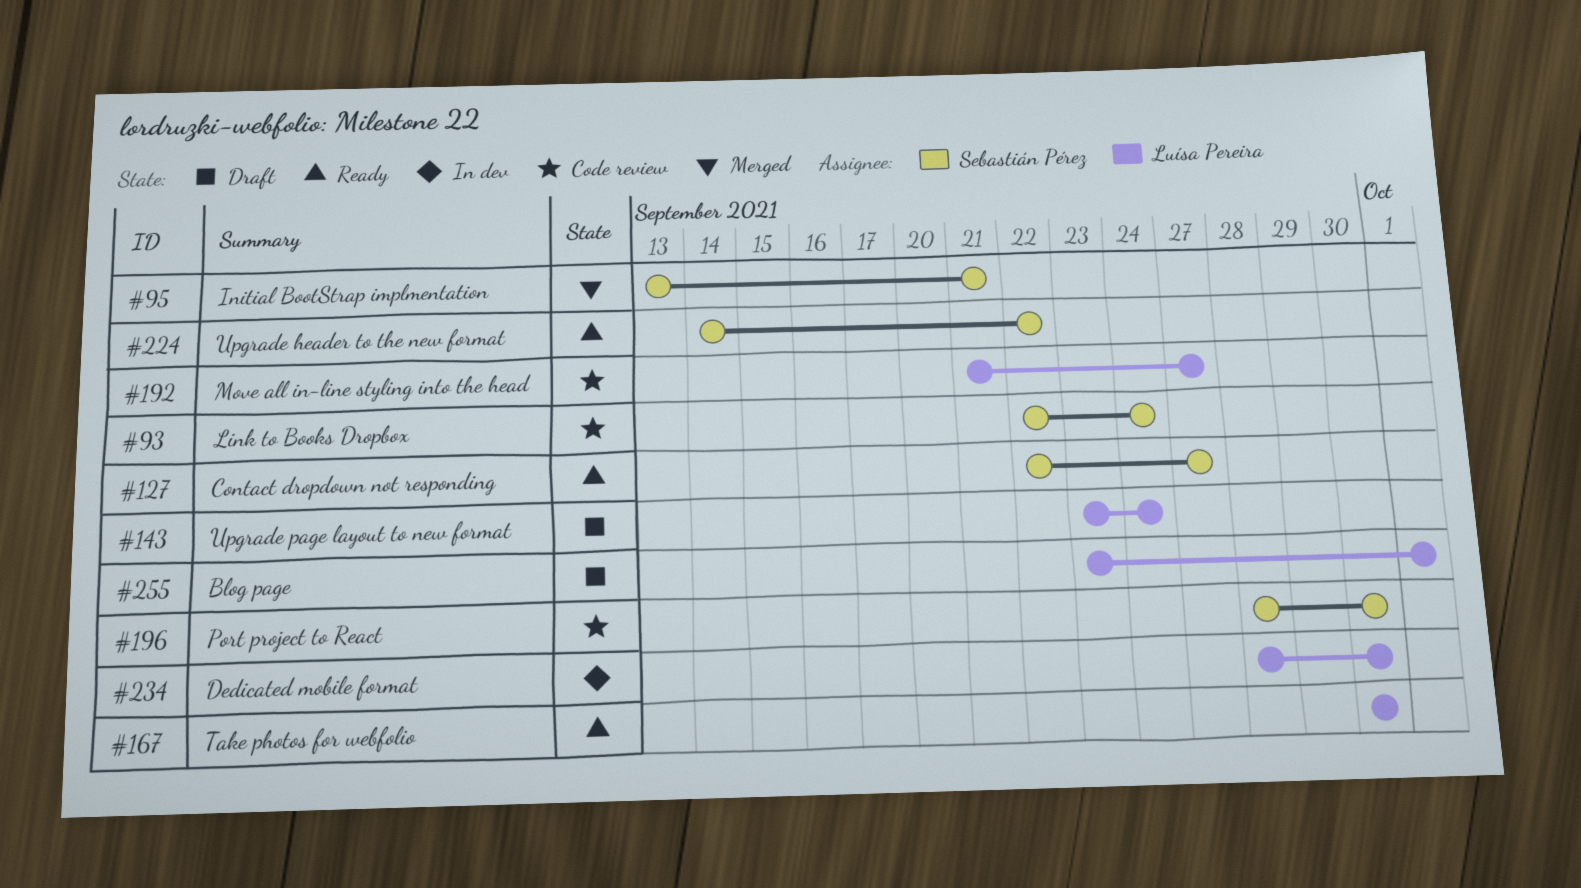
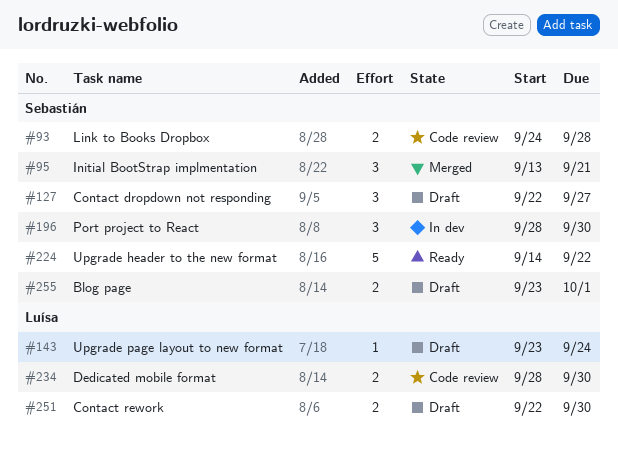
#93, start: Sep 22 -> Sep 24
#93, due: Sep 24 -> Sep 28
#127, status: Ready -> Draft
#167: present -> none
#192: present -> none
#196, status: Code review -> In dev
#234, status: In dev -> Code review
#251: none -> present
#255, owner: Luísa Pereira -> Sebastián Pérez

